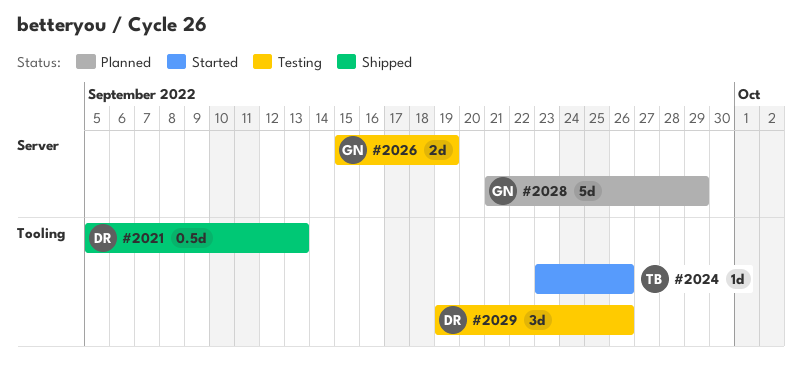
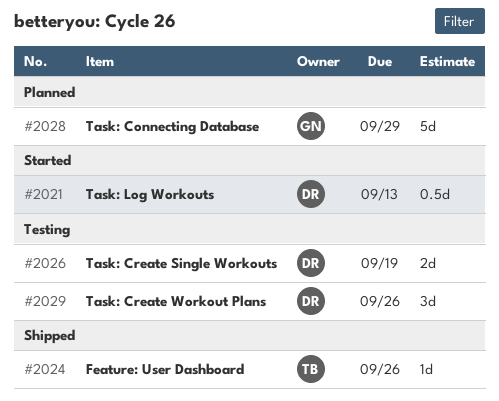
#2021, status: Shipped -> Started
#2024, status: Started -> Shipped
#2026, owner: GN -> DR

